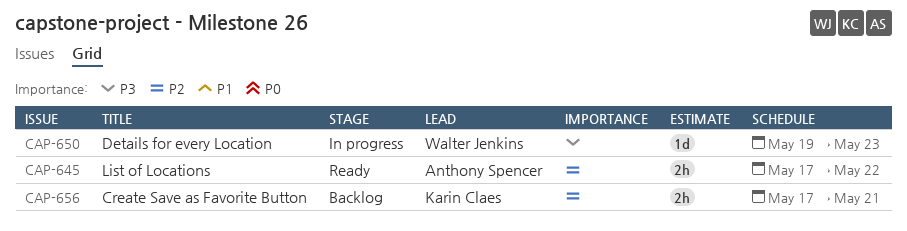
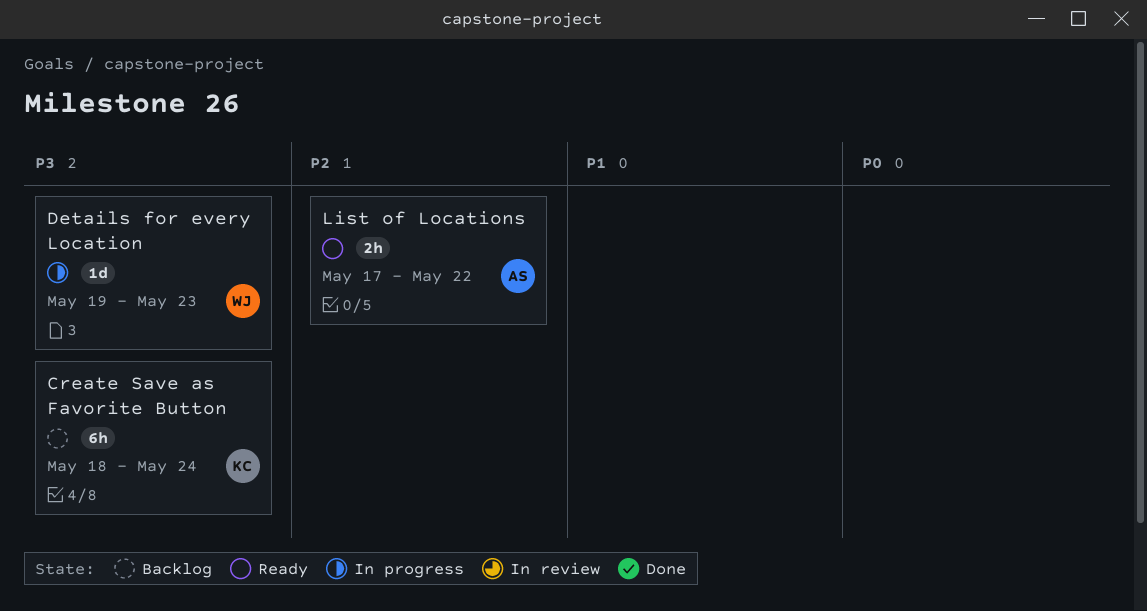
Create Save as Favorite Button, priority: P2 -> P3
Create Save as Favorite Button, estimate: 2h -> 6h
Create Save as Favorite Button, start: May 17 -> May 18
Create Save as Favorite Button, due: May 21 -> May 24

